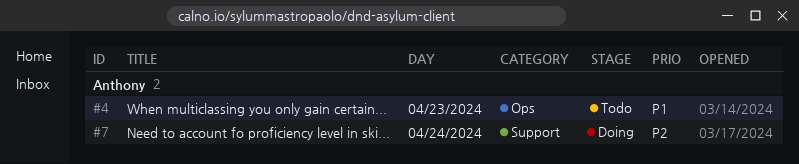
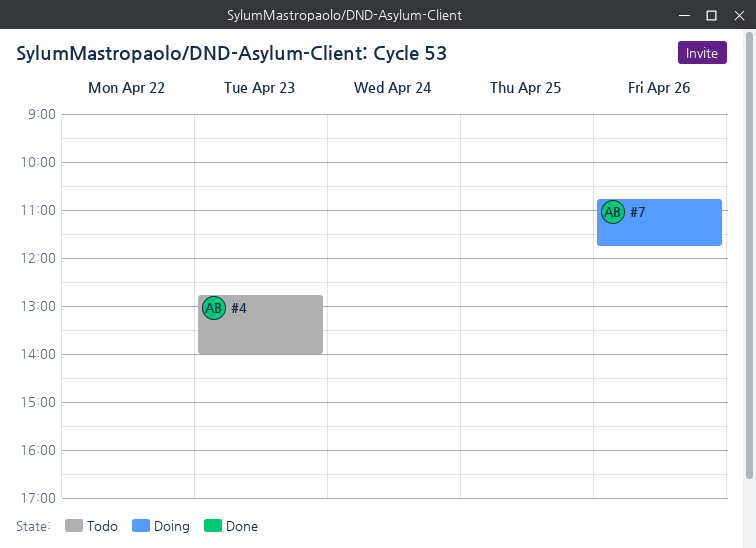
#7, day: Apr 24 -> Apr 26

